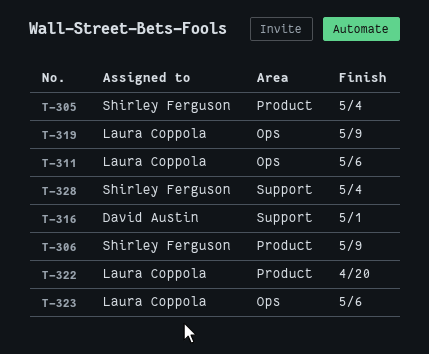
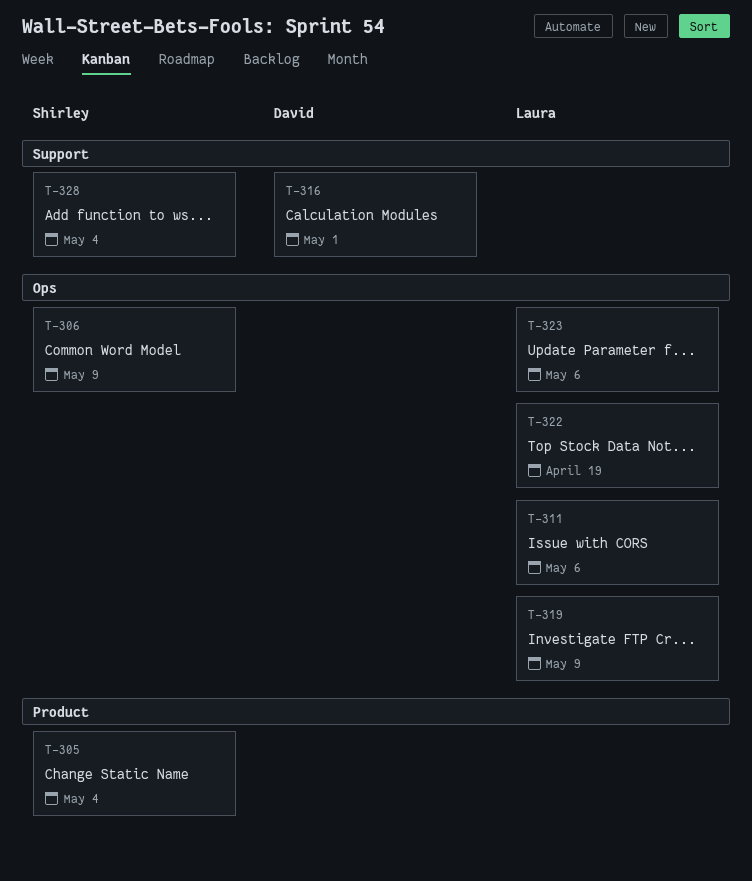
T-306, label: Product -> Ops
T-322, label: Product -> Ops
T-322, due: Apr 20 -> Apr 19

